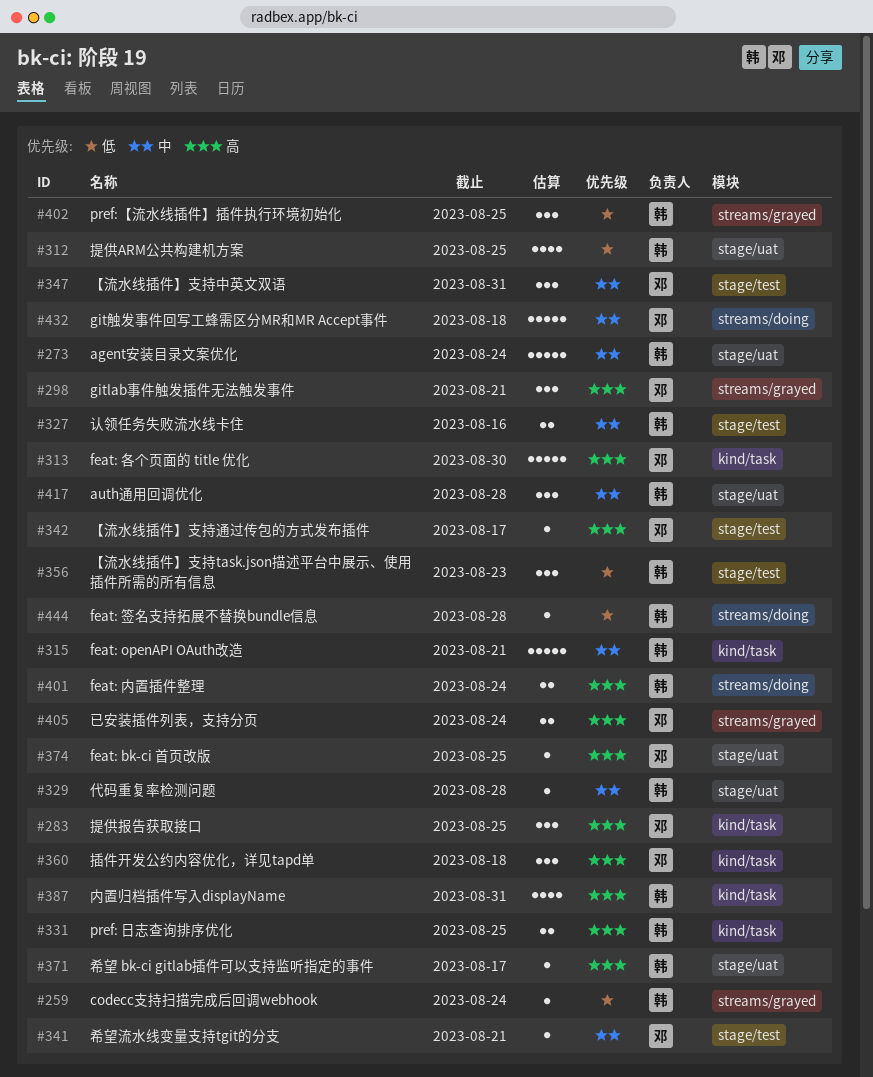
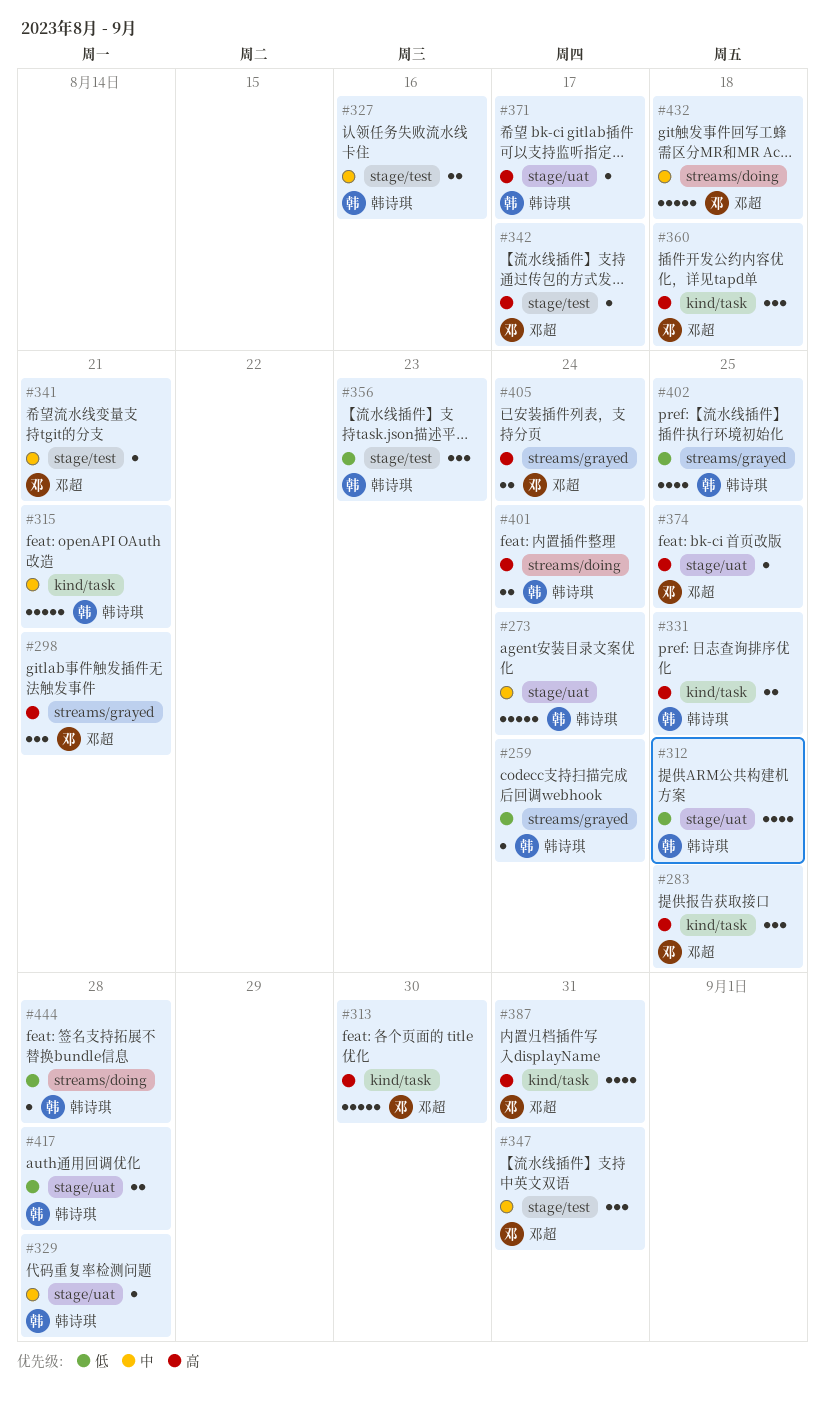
#387, owner: 韩诗琪 -> 邓超
#402, estimate: 3 -> 4
#417, priority: 中 -> 低
#417, estimate: 3 -> 2

